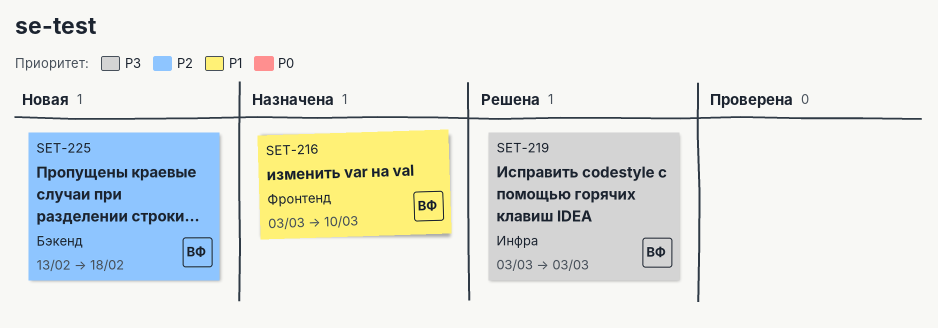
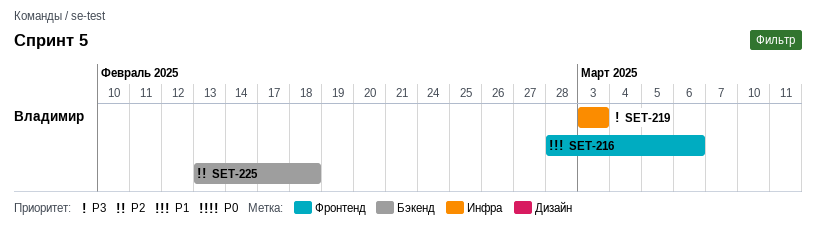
SET-216, start: Mar 3 -> Feb 28
SET-216, due: Mar 10 -> Mar 6

